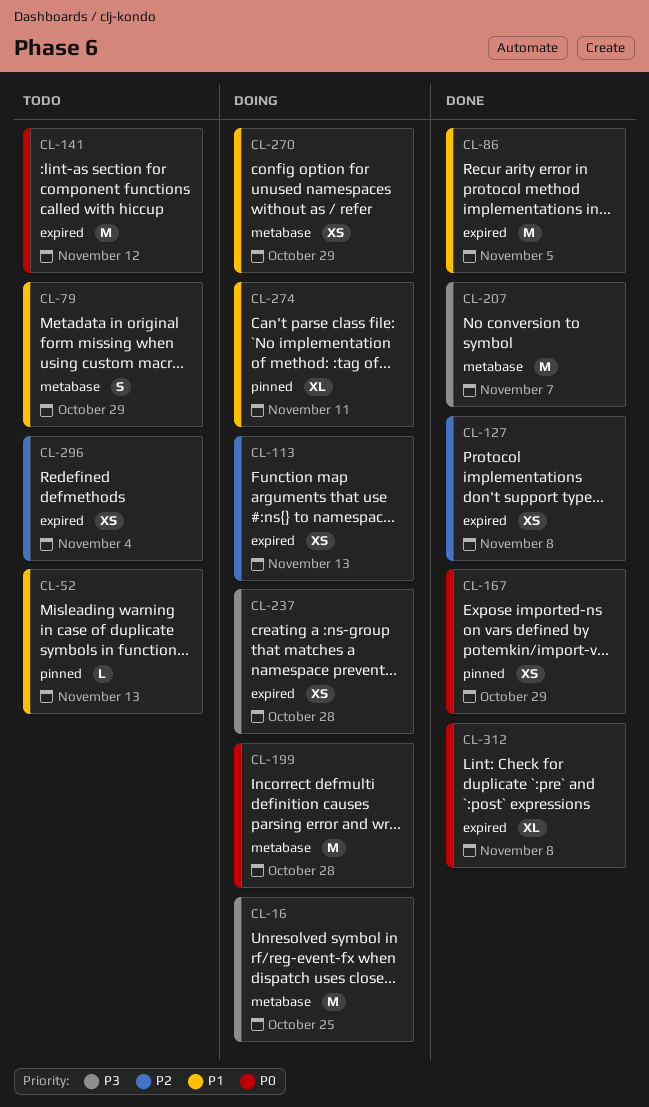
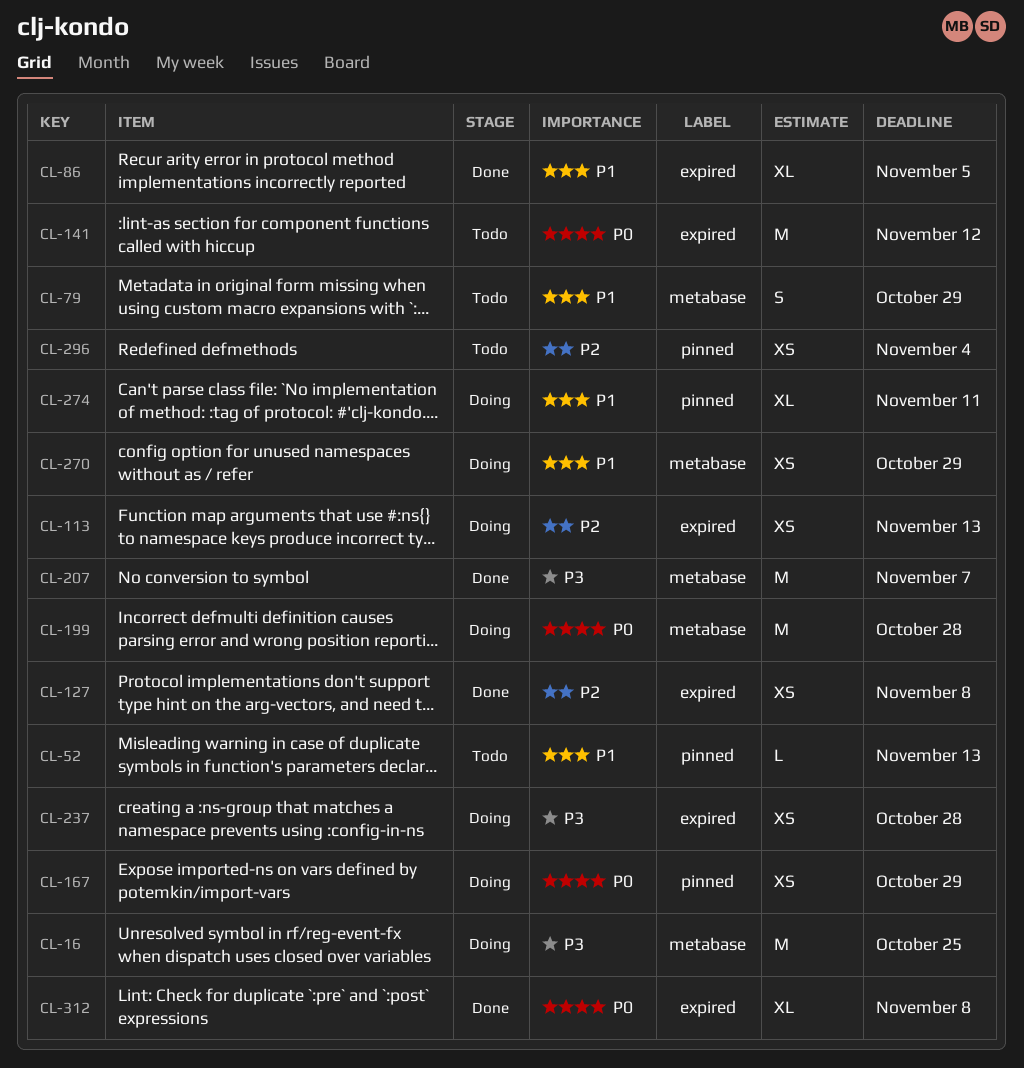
CL-86, estimate: M -> XL
CL-167, status: Done -> Doing
CL-296, label: expired -> pinned

